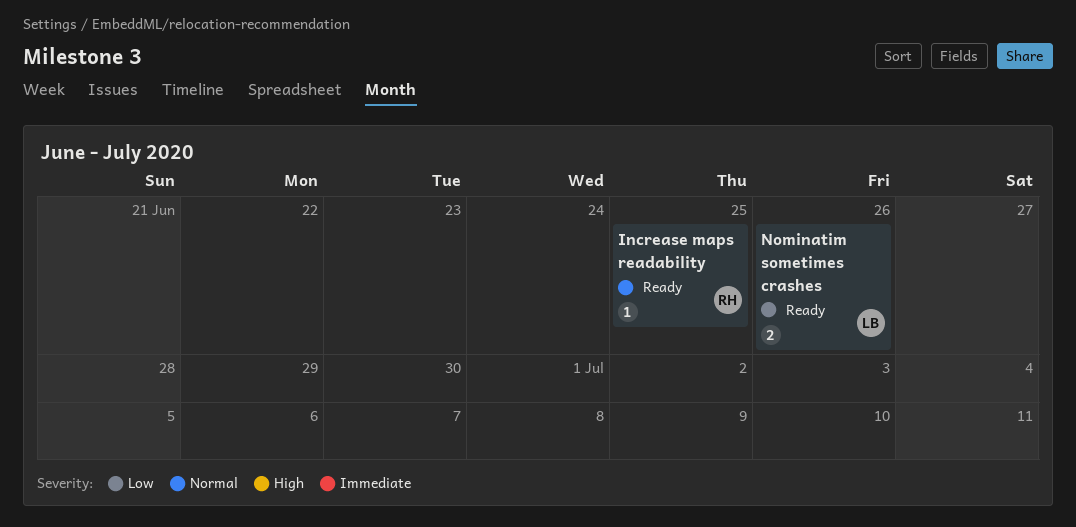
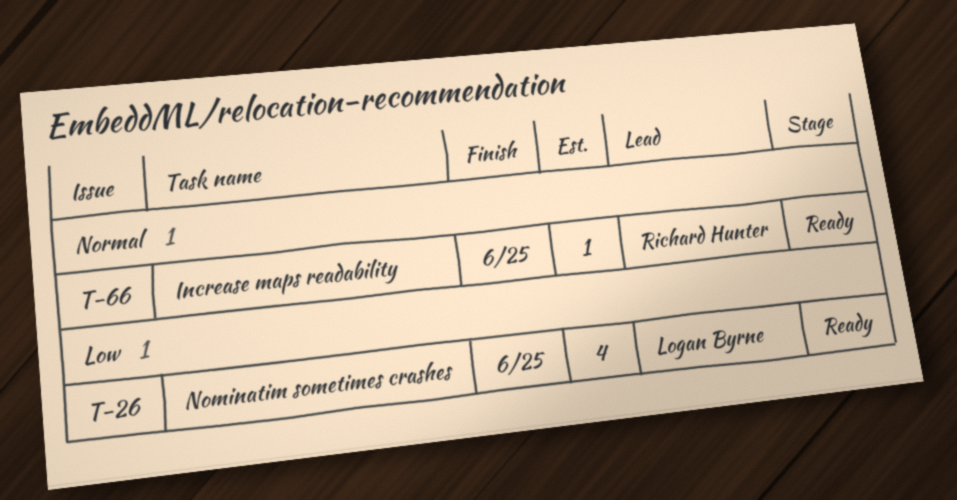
Nominatim sometimes crashes, estimate: 2 -> 4
Nominatim sometimes crashes, due: Jun 26 -> Jun 25

